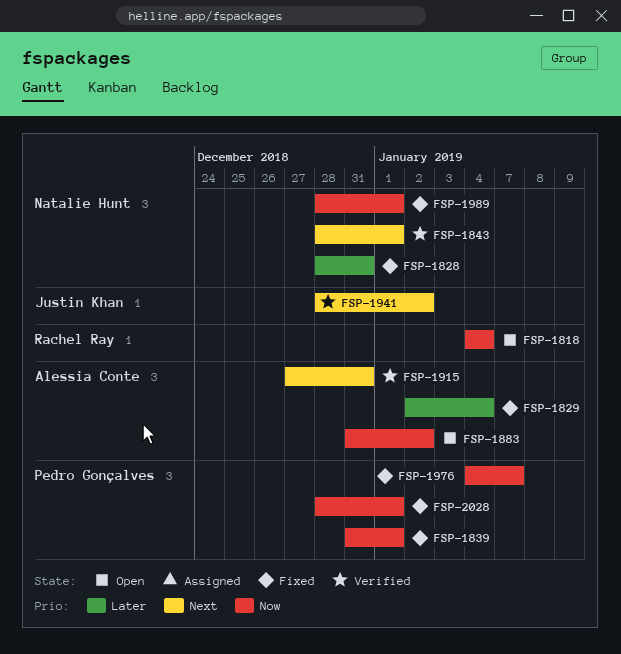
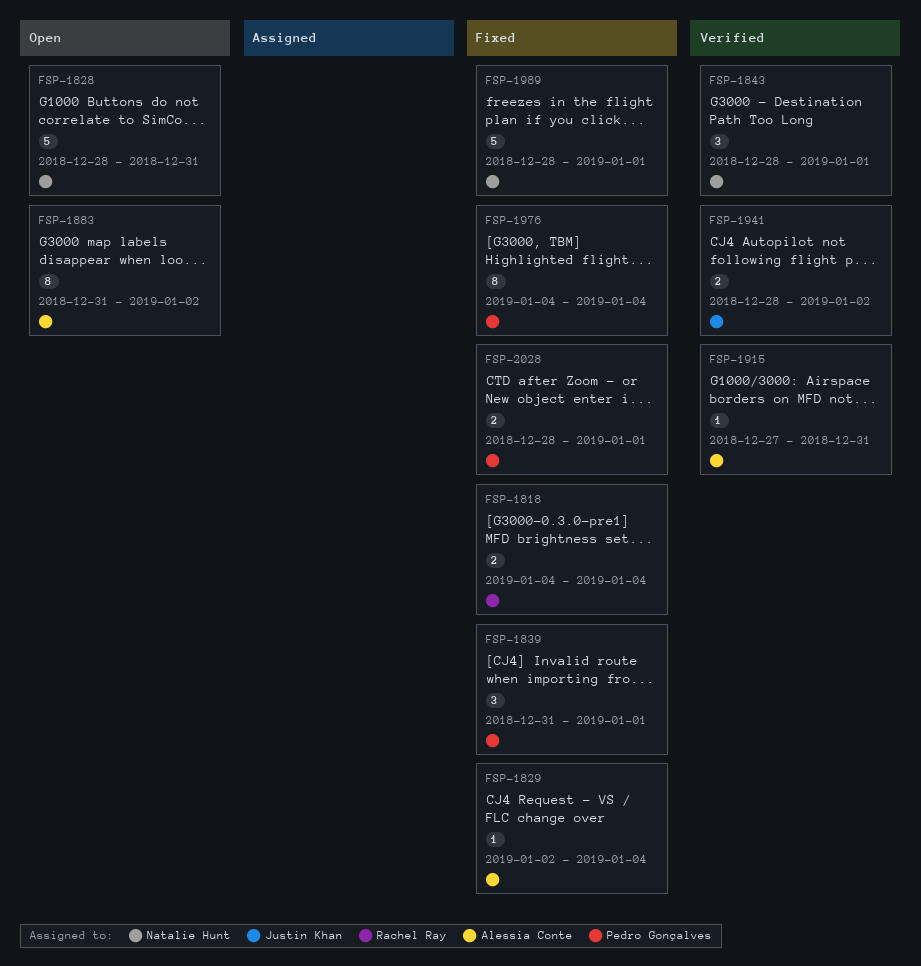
FSP-1818, status: Open -> Fixed
FSP-1828, status: Fixed -> Open
FSP-1976, due: Jan 7 -> Jan 4

